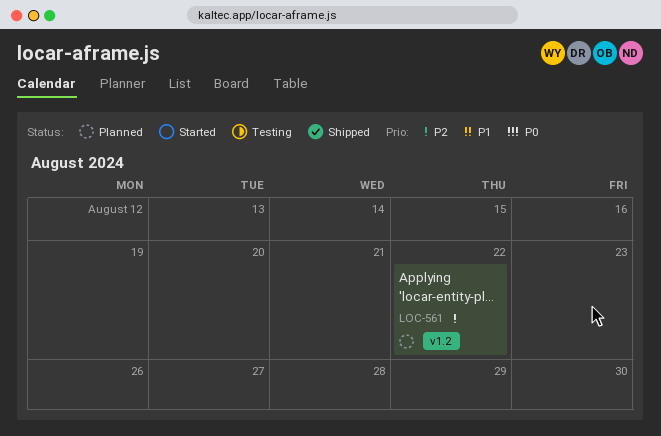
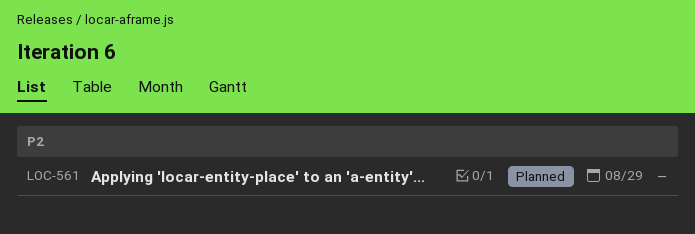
LOC-561, due: Aug 22 -> Aug 29

